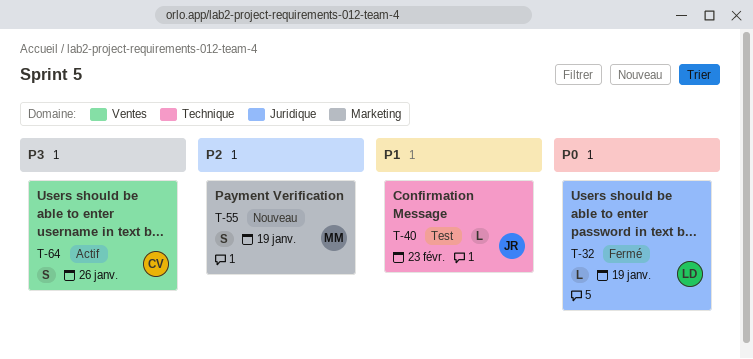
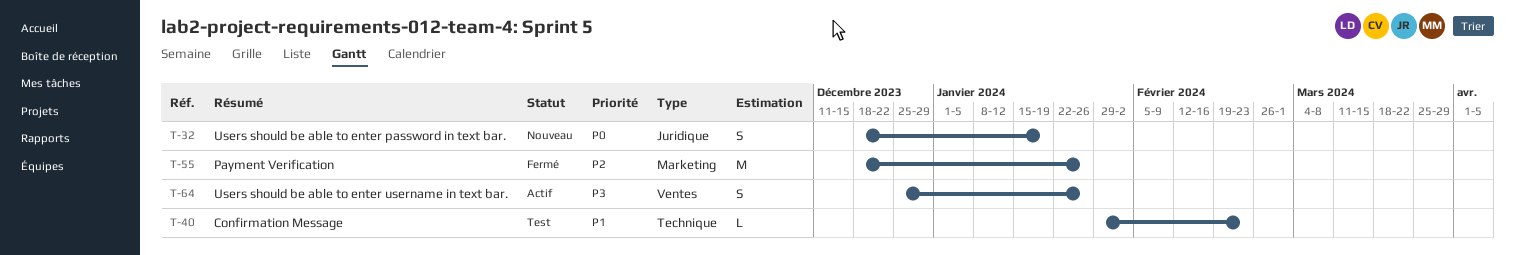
T-32, status: Fermé -> Nouveau
T-32, estimate: L -> S
T-55, status: Nouveau -> Fermé
T-55, estimate: S -> M
T-55, due: Jan 19 -> Jan 26

